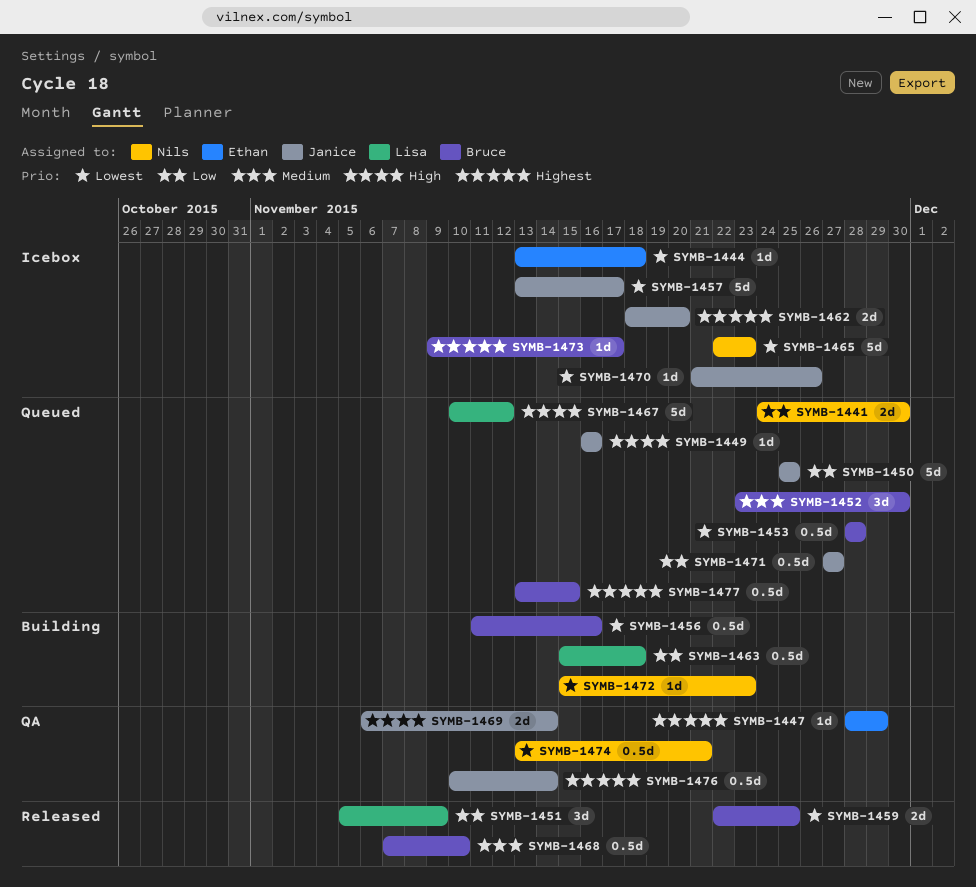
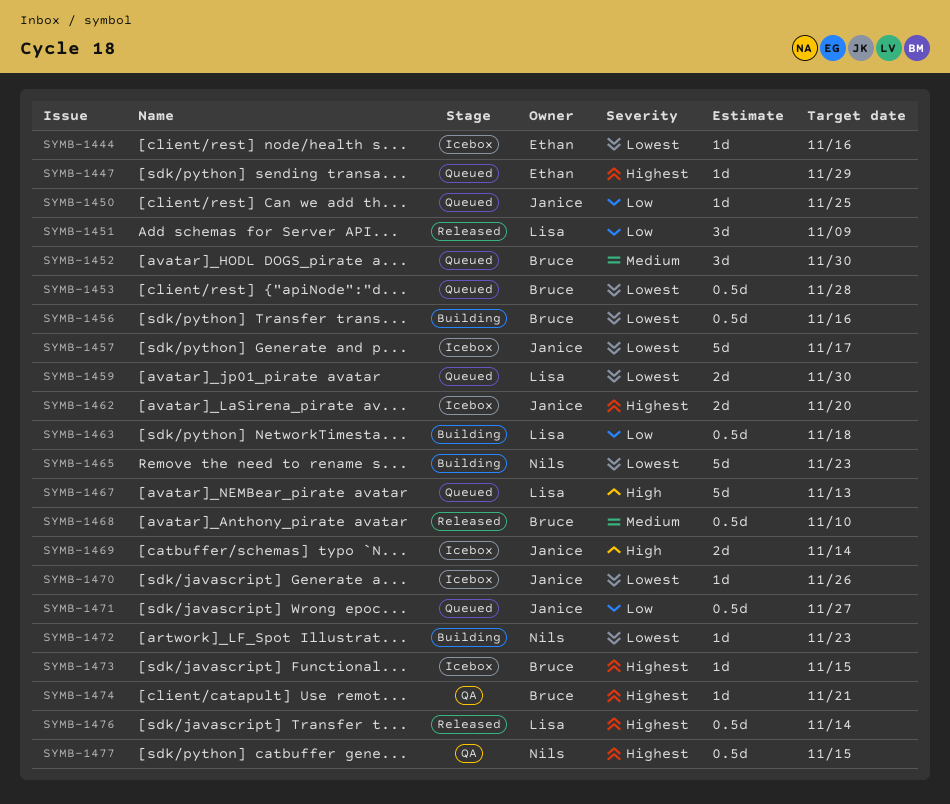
SYMB-1441: present -> none
SYMB-1444, due: Nov 18 -> Nov 16
SYMB-1447, status: QA -> Queued
SYMB-1449: present -> none
SYMB-1450, estimate: 5d -> 1d
SYMB-1459, status: Released -> Queued
SYMB-1459, owner: Bruce -> Lisa
SYMB-1459, due: Nov 25 -> Nov 30
SYMB-1465, status: Icebox -> Building
SYMB-1467, due: Nov 12 -> Nov 13
SYMB-1469, status: QA -> Icebox
SYMB-1473, due: Nov 17 -> Nov 15
SYMB-1474, owner: Nils -> Bruce
SYMB-1474, priority: Lowest -> Highest
SYMB-1474, estimate: 0.5d -> 1d
SYMB-1476, status: QA -> Released
SYMB-1476, owner: Janice -> Lisa
SYMB-1477, status: Queued -> QA
SYMB-1477, owner: Bruce -> Nils

